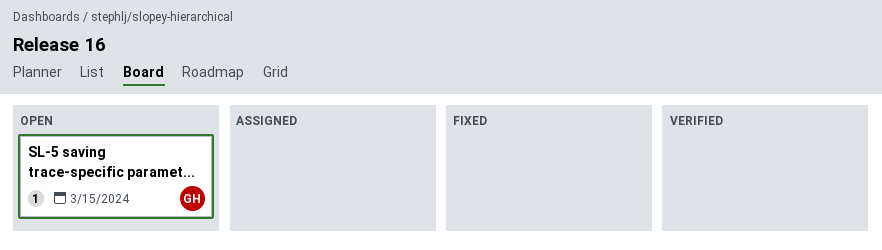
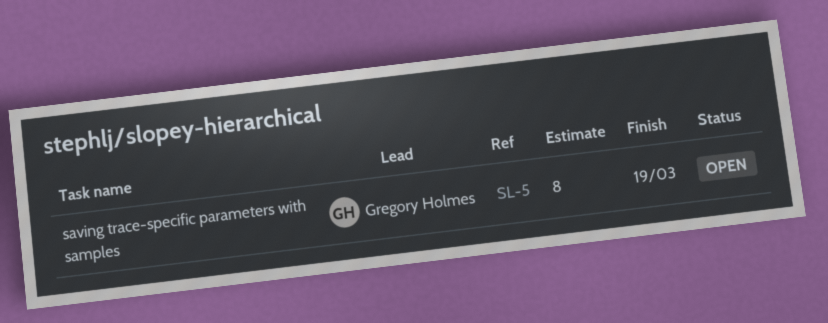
SL-5, estimate: 1 -> 8
SL-5, due: Mar 15 -> Mar 19

